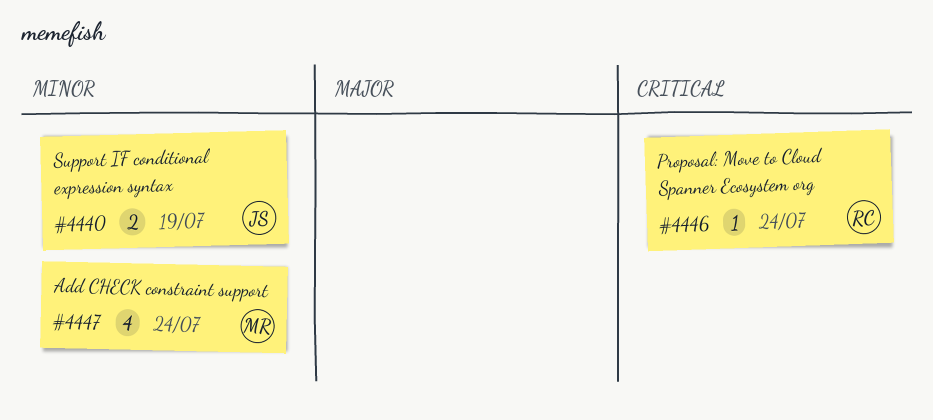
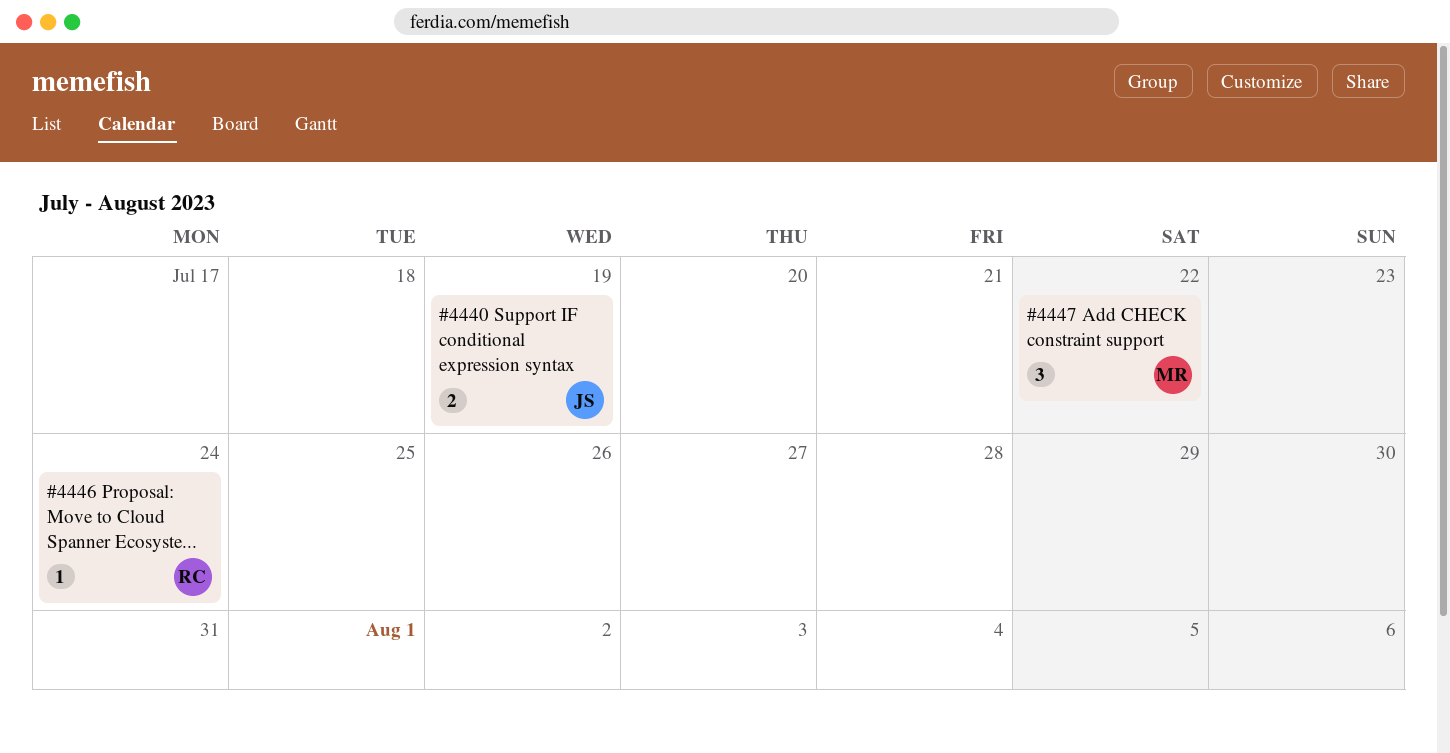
#4447, estimate: 4 -> 3
#4447, due: Jul 24 -> Jul 22

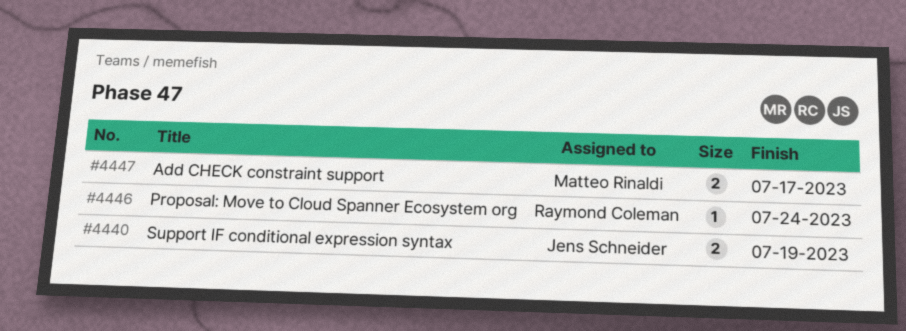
#4447, estimate: 3 -> 2
#4447, due: Jul 22 -> Jul 17

